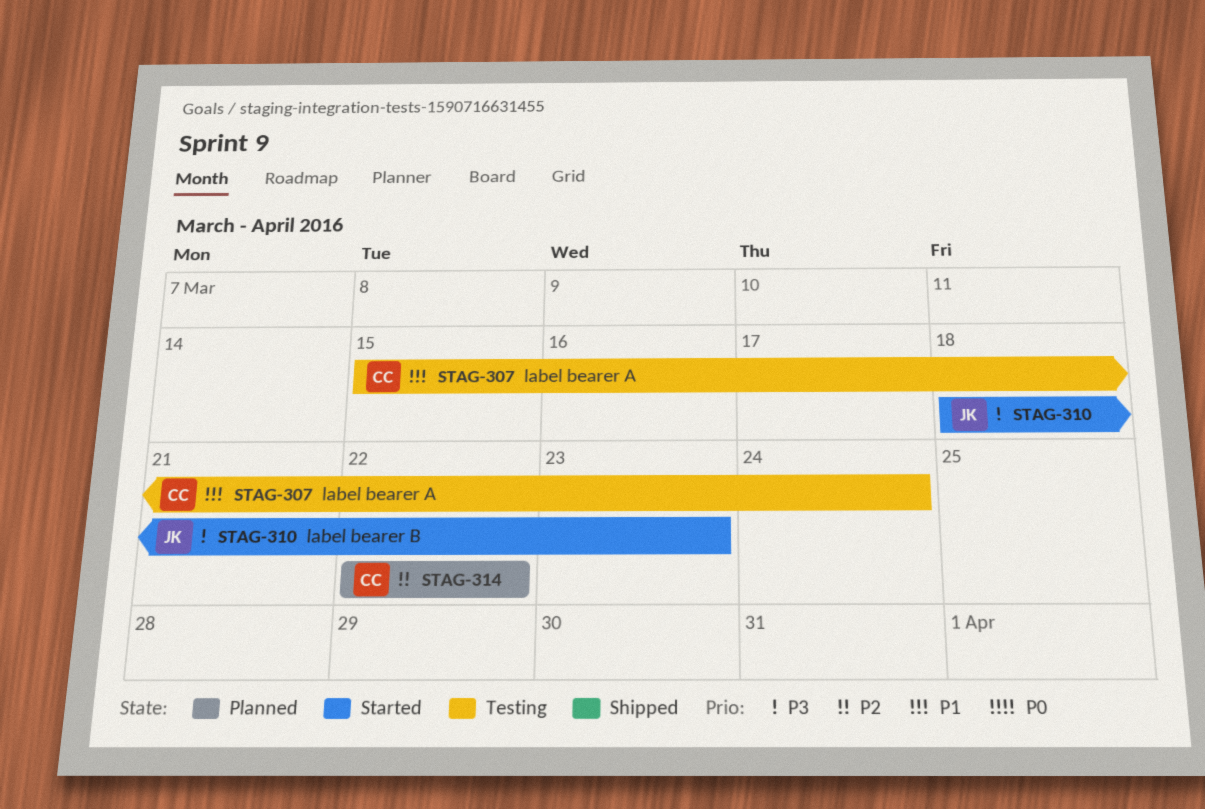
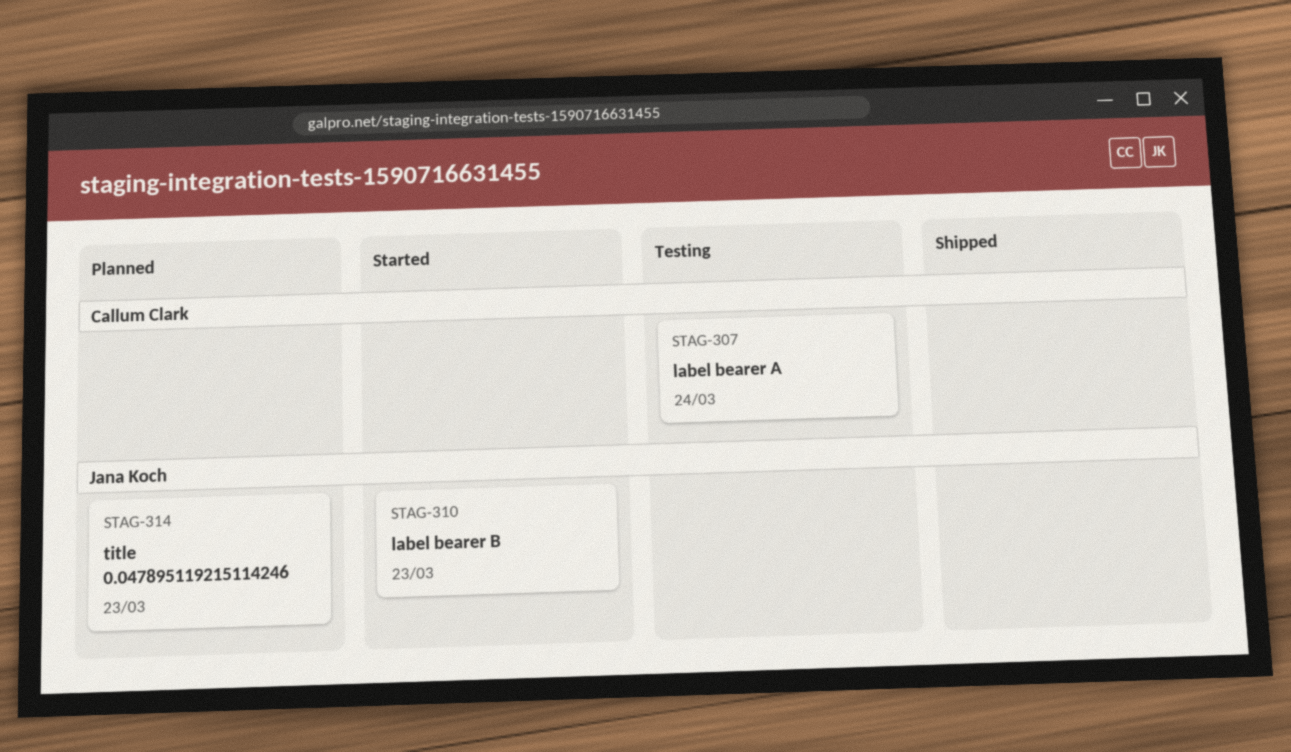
STAG-314, owner: Callum Clark -> Jana Koch
STAG-314, due: Mar 22 -> Mar 23

